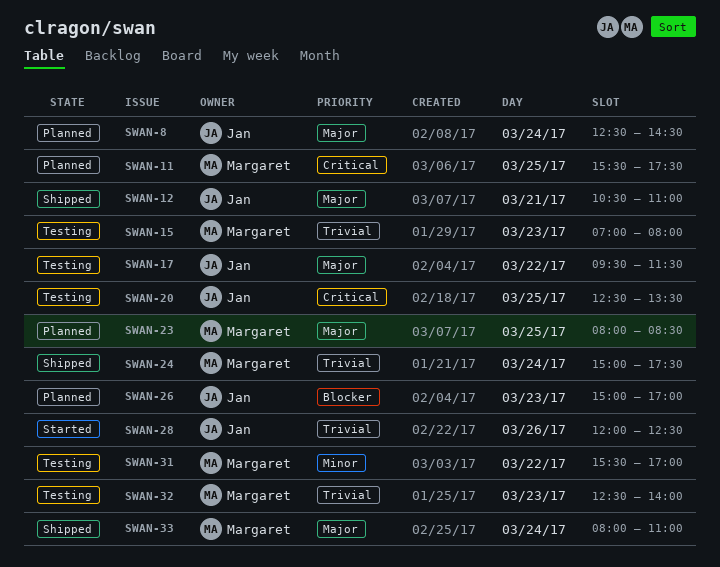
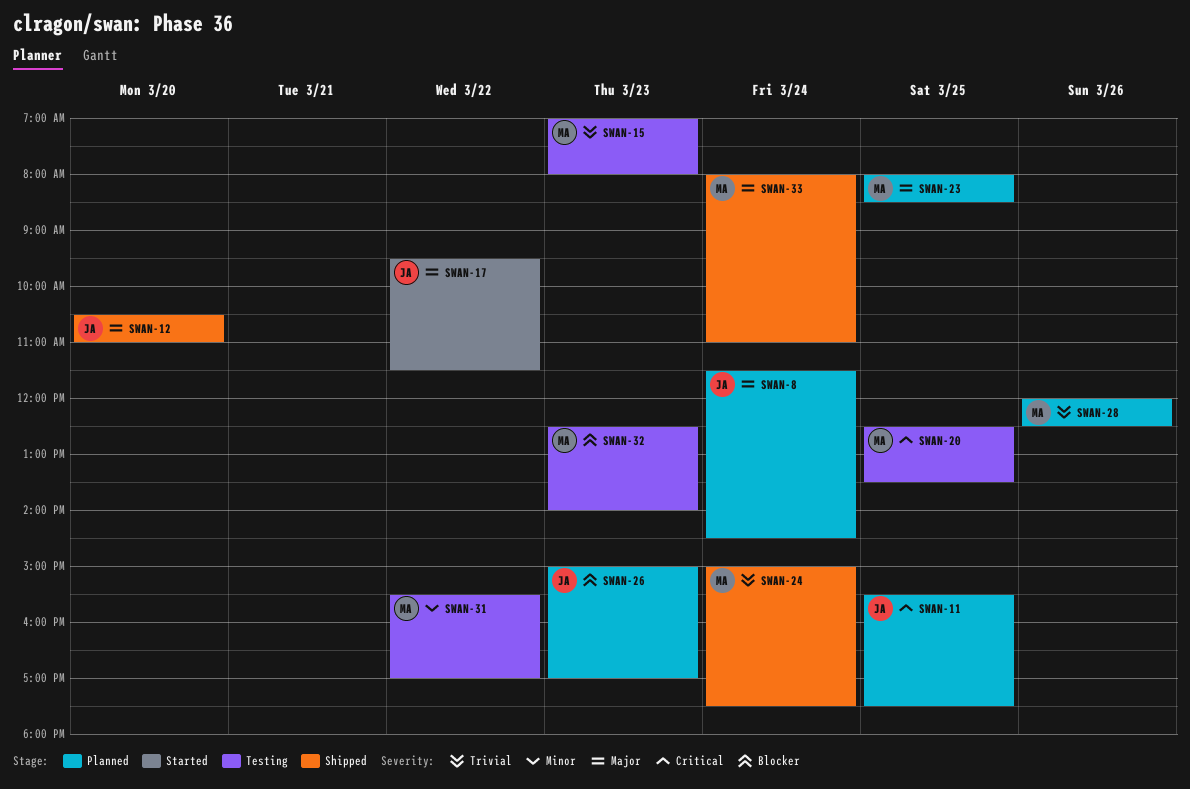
SWAN-8, begins: 12:30 -> 11:30
SWAN-11, owner: Margaret -> Jan
SWAN-12, day: Mar 21 -> Mar 20
SWAN-17, status: Testing -> Started
SWAN-20, owner: Jan -> Margaret
SWAN-28, status: Started -> Planned
SWAN-28, owner: Jan -> Margaret
SWAN-32, priority: Trivial -> Blocker

